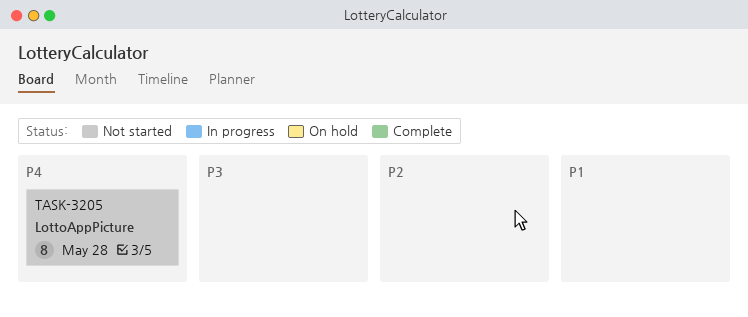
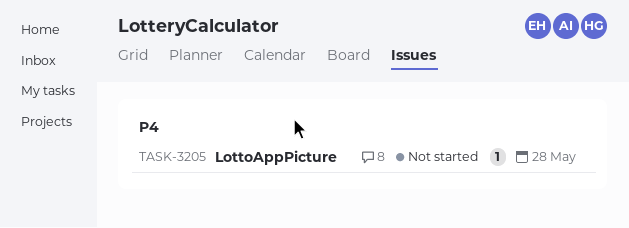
TASK-3205, estimate: 8 -> 1

